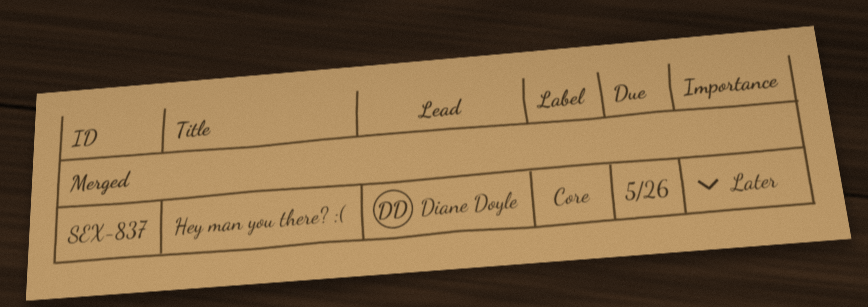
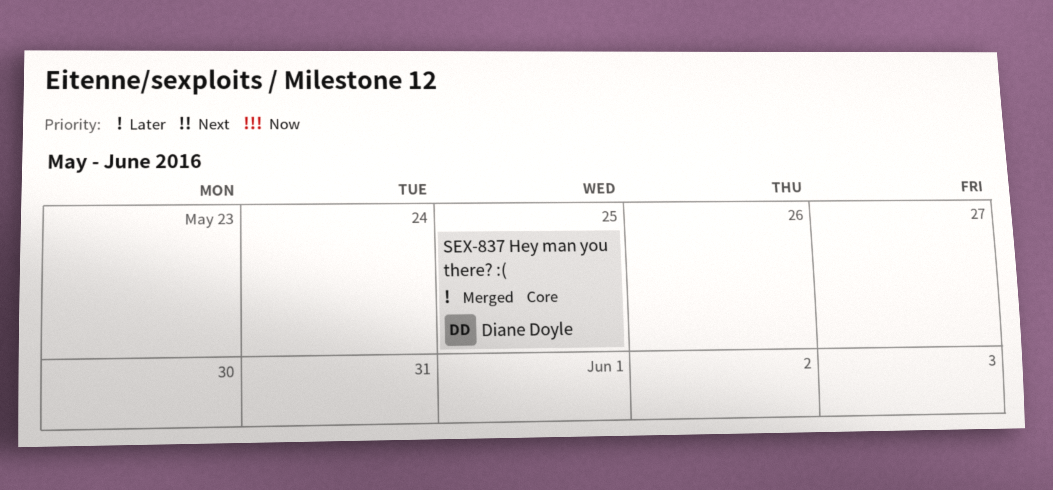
SEX-837, due: May 26 -> May 25

